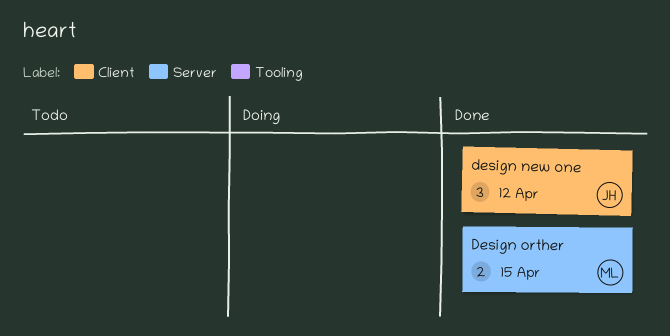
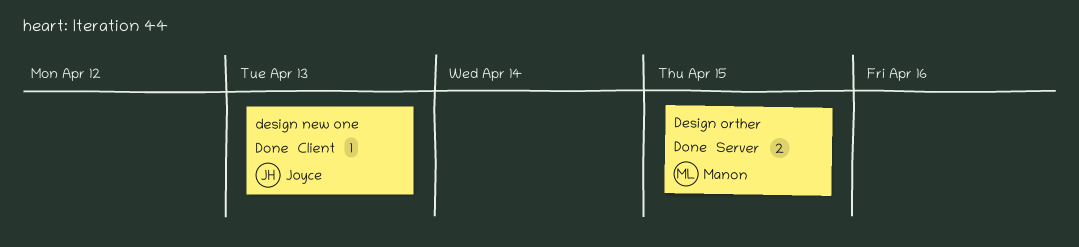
design new one, estimate: 3 -> 1
design new one, due: Apr 12 -> Apr 13

